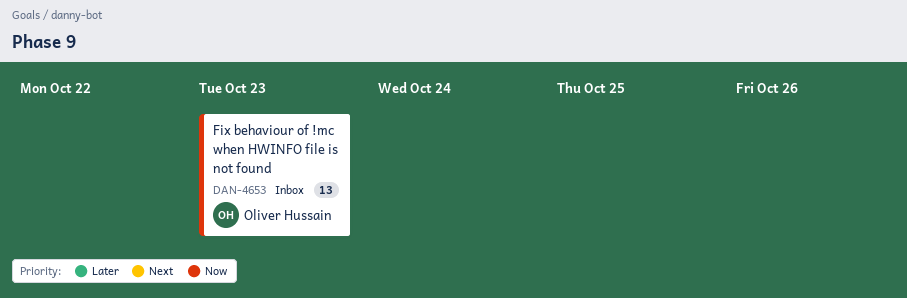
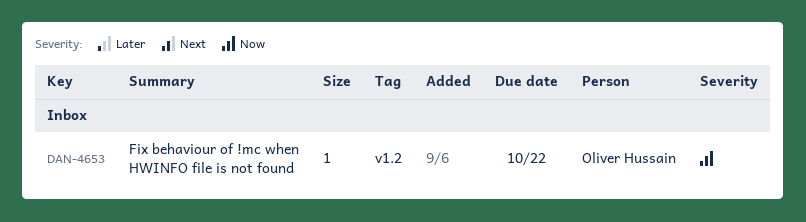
DAN-4653, estimate: 13 -> 1
DAN-4653, due: Oct 23 -> Oct 22

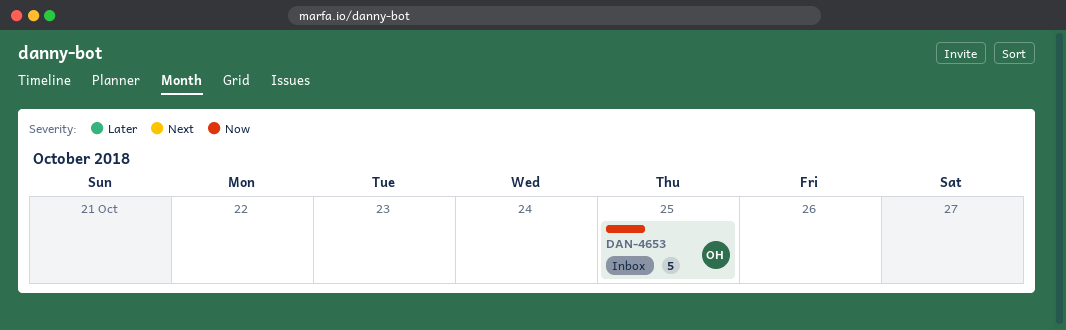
DAN-4653, estimate: 1 -> 5
DAN-4653, due: Oct 22 -> Oct 25

